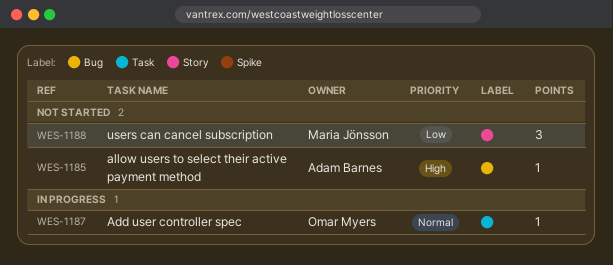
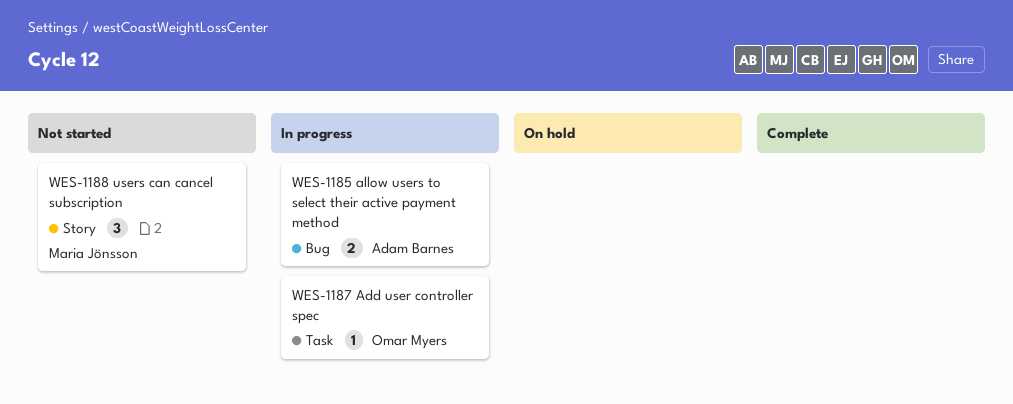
WES-1185, status: Not started -> In progress
WES-1185, estimate: 1 -> 2

